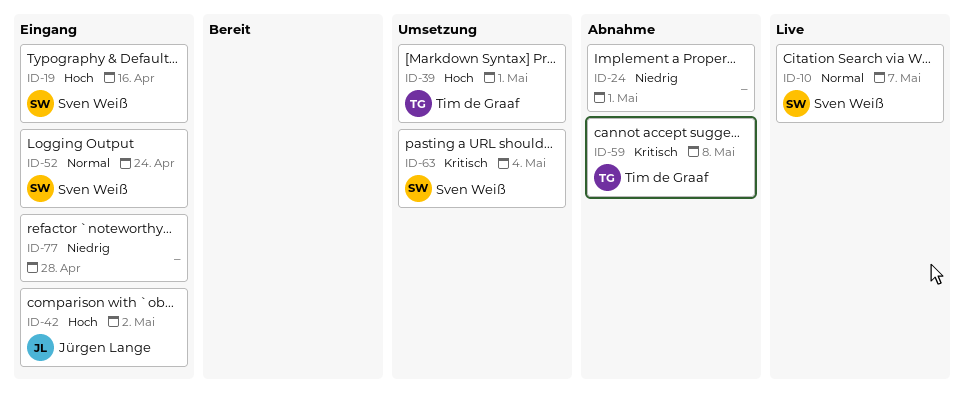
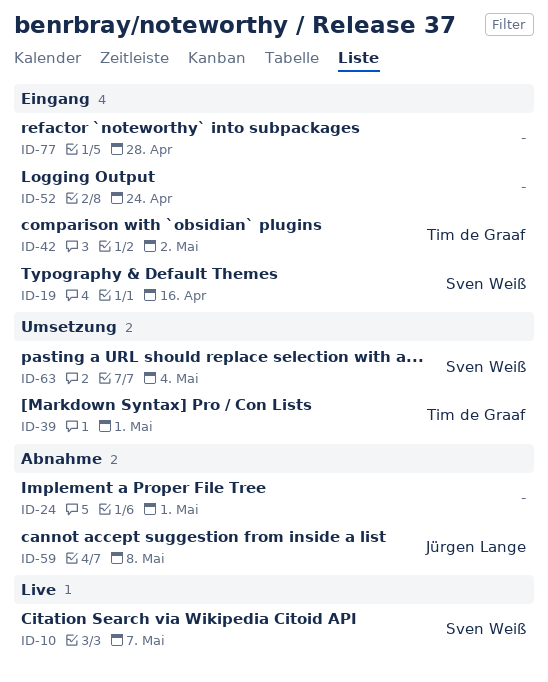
ID-42, owner: Jürgen Lange -> Tim de Graaf
ID-52, owner: Sven Weiß -> none
ID-59, owner: Tim de Graaf -> Jürgen Lange

